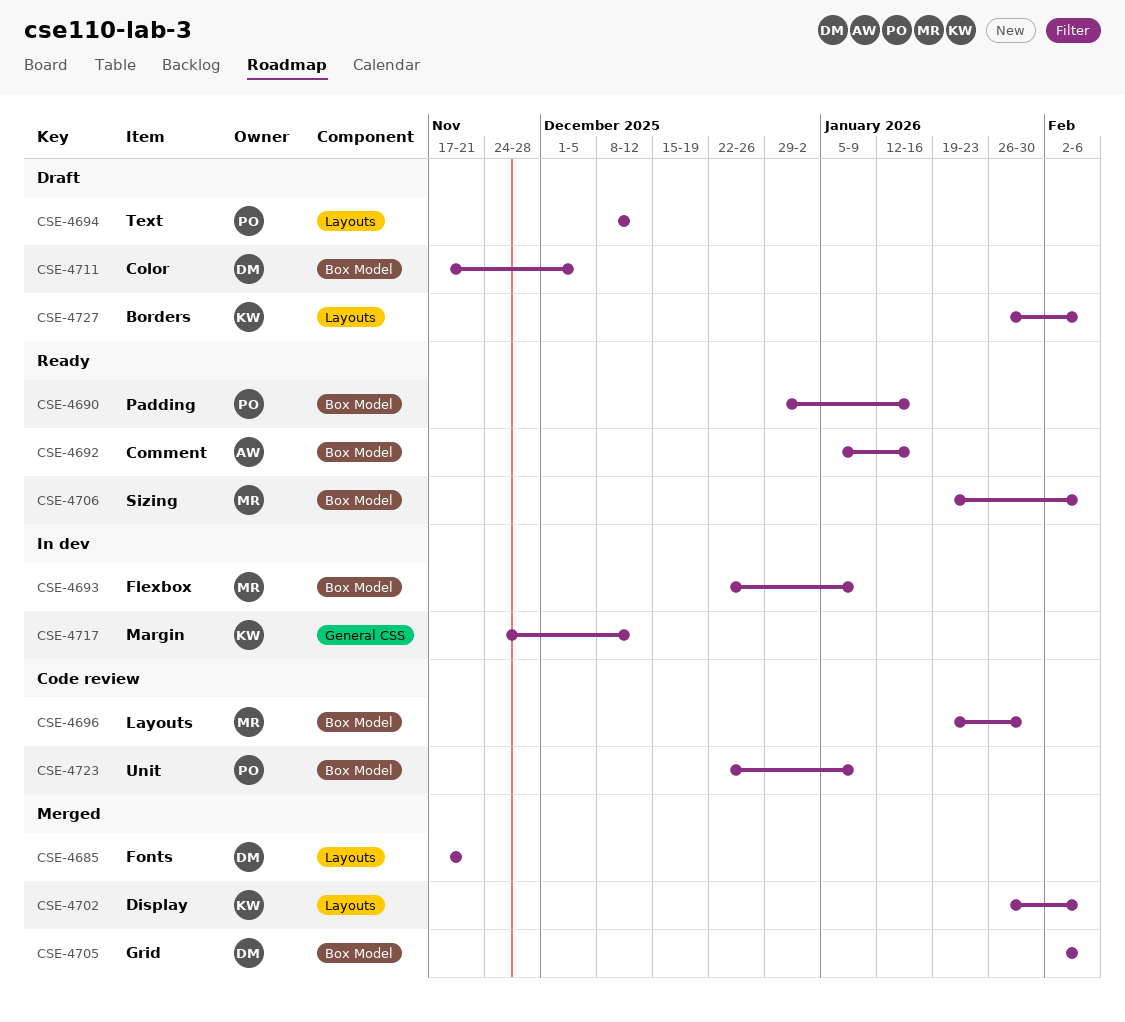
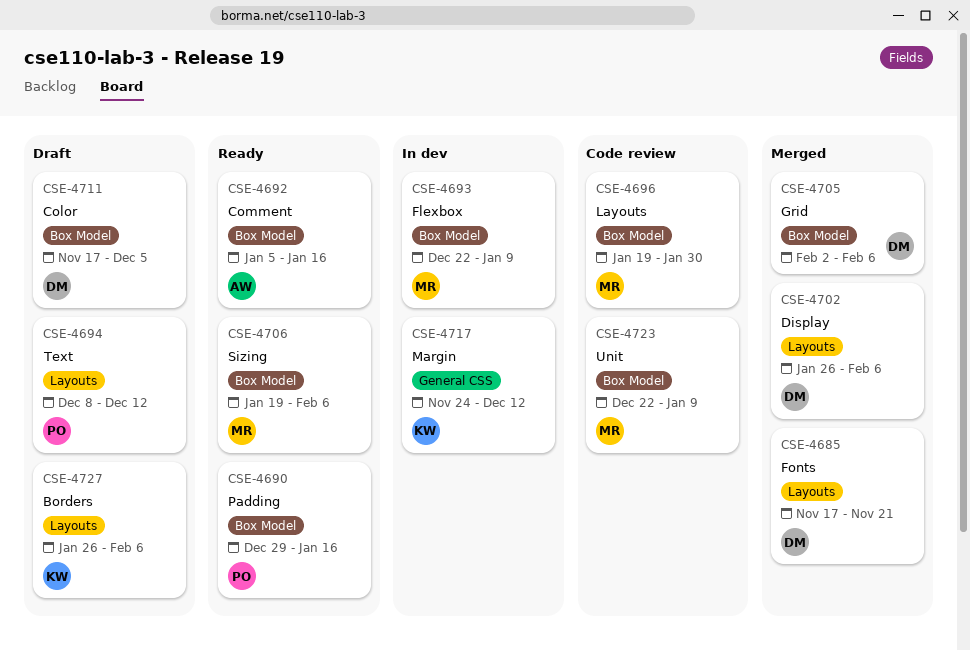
CSE-4702, owner: KW -> DM
CSE-4723, owner: PO -> MR

